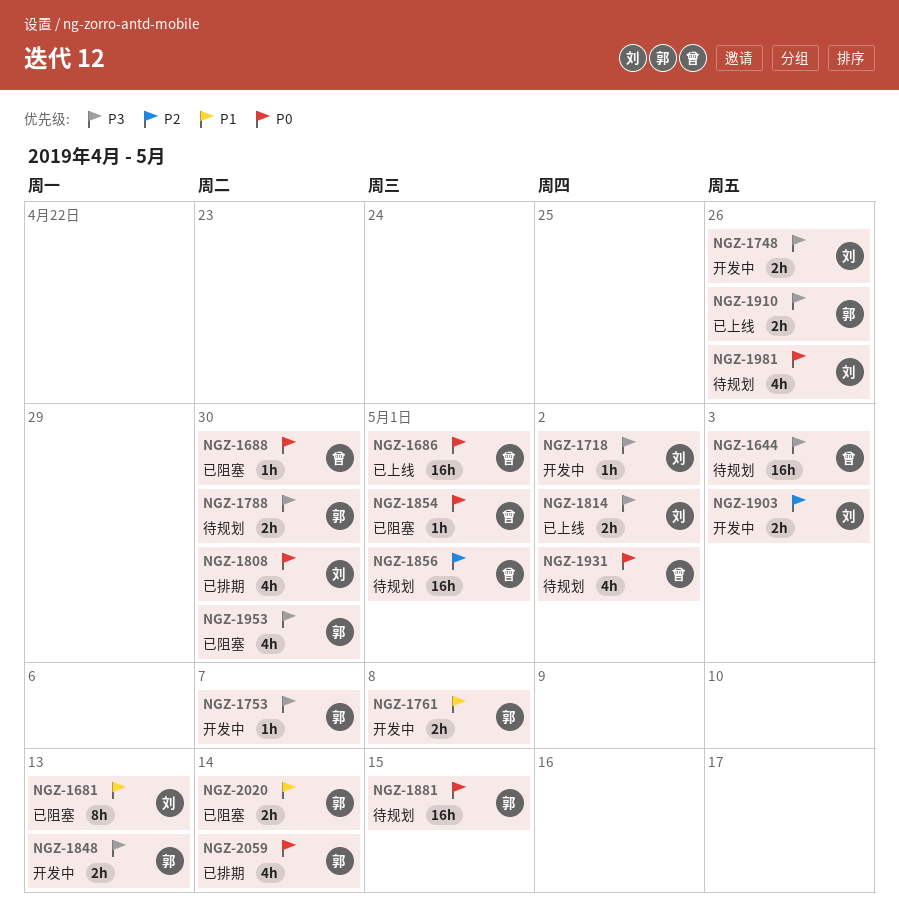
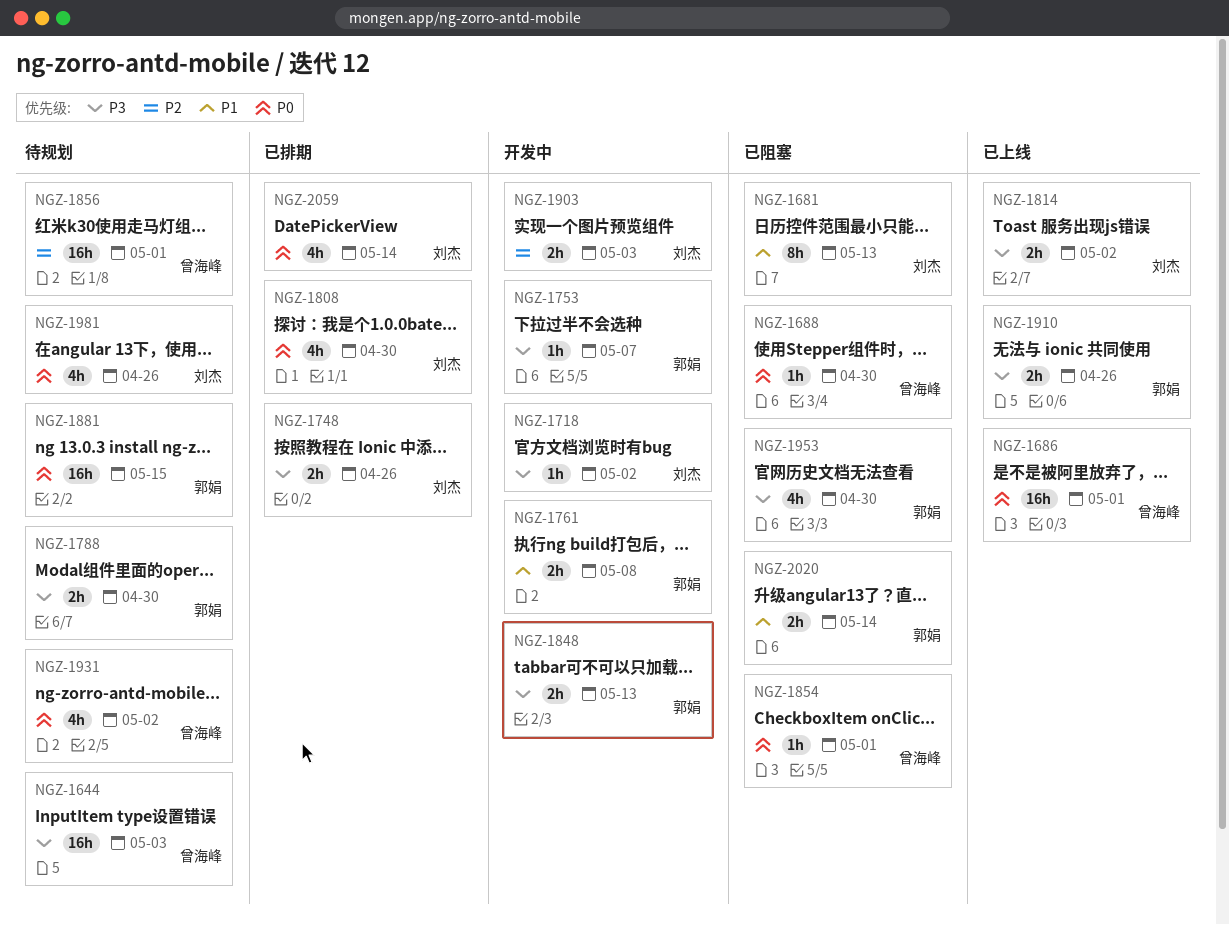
NGZ-1748, status: 开发中 -> 已排期
NGZ-2059, owner: 郭娟 -> 刘杰

